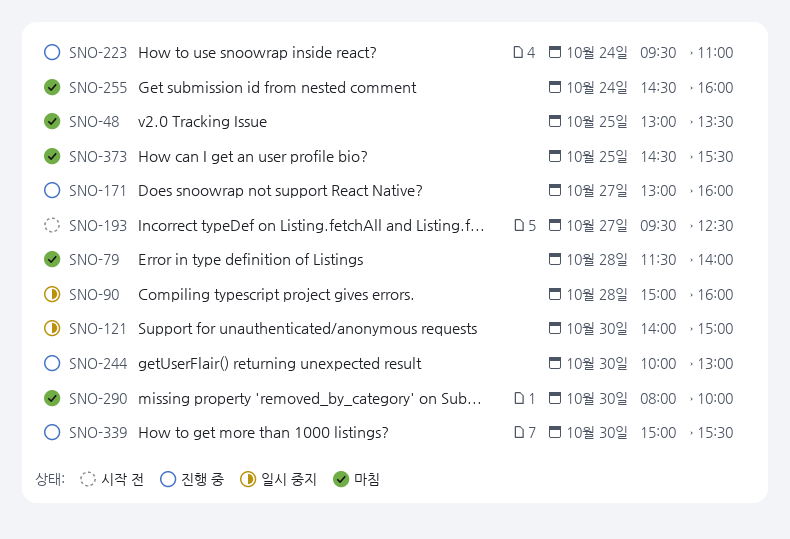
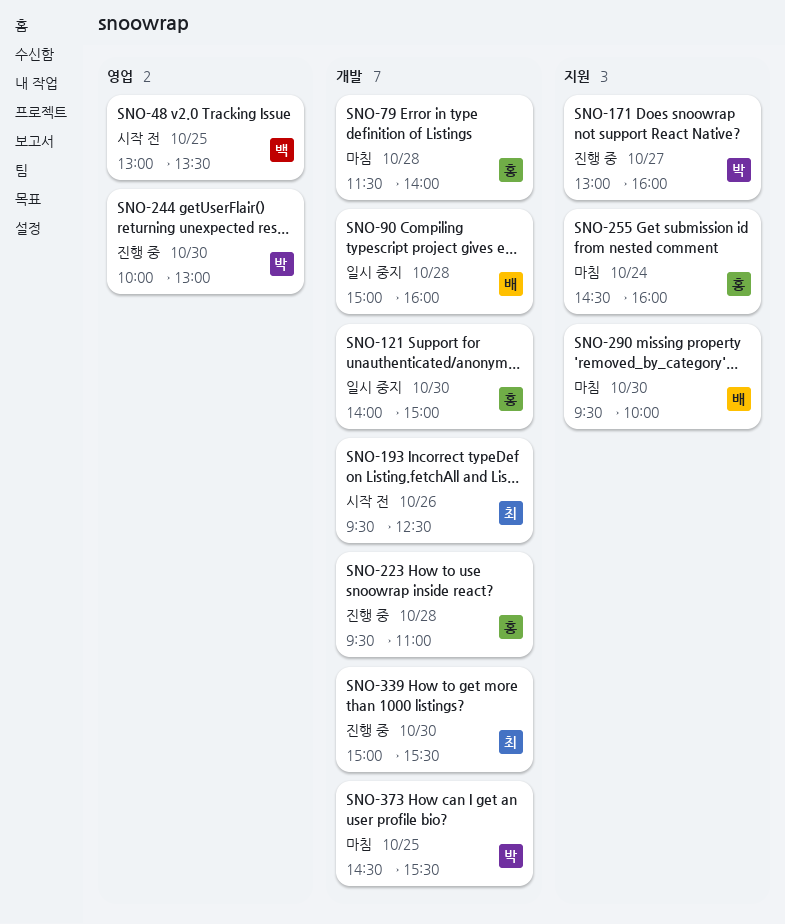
SNO-48, status: 마침 -> 시작 전
SNO-193, day: Oct 27 -> Oct 26
SNO-223, day: Oct 24 -> Oct 28
SNO-290, begins: 08:00 -> 09:30

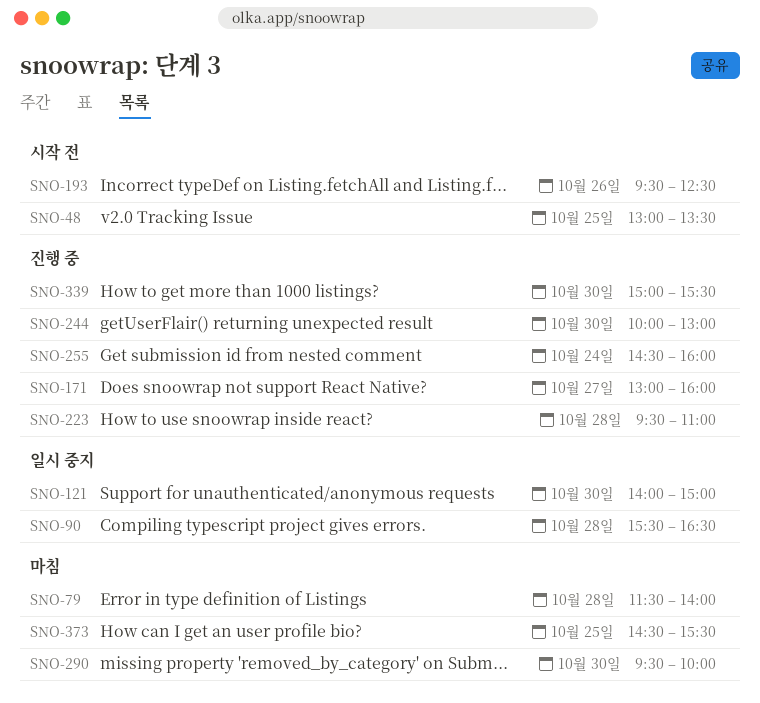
SNO-90, begins: 15:00 -> 15:30
SNO-90, ends: 16:00 -> 16:30
SNO-255, status: 마침 -> 진행 중

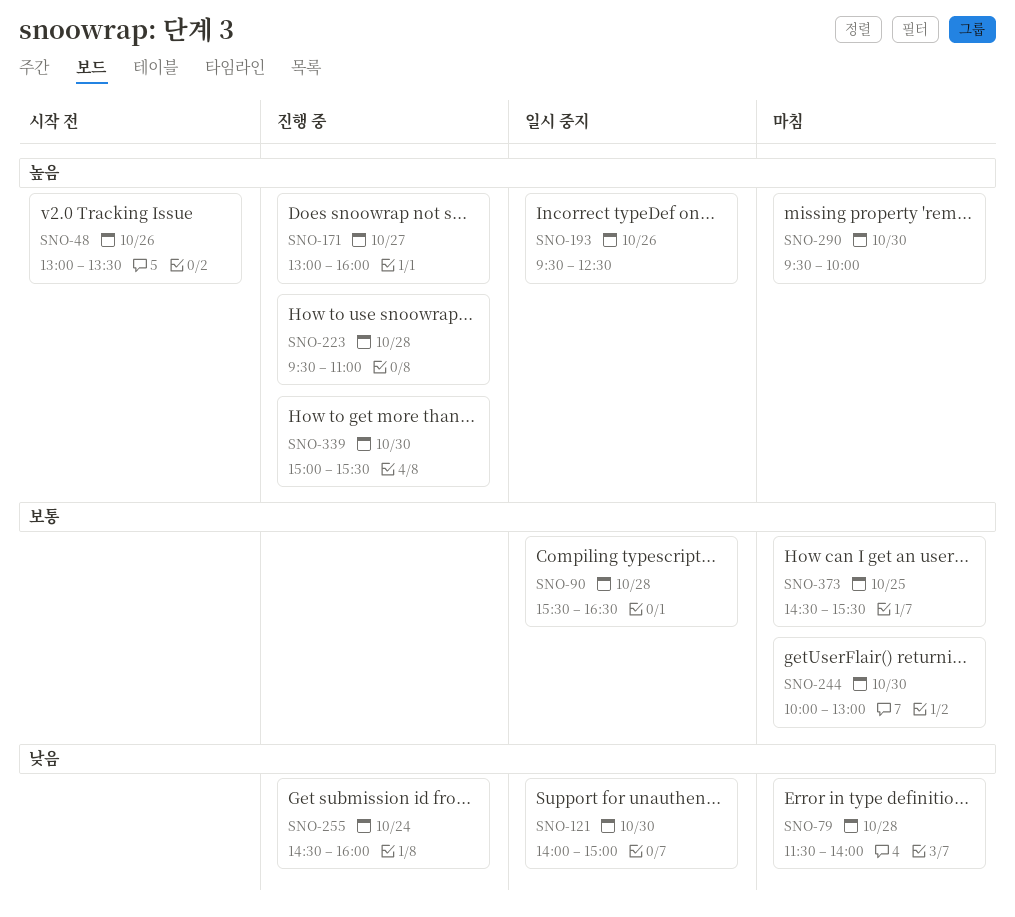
SNO-48, day: Oct 25 -> Oct 26
SNO-193, status: 시작 전 -> 일시 중지
SNO-244, status: 진행 중 -> 마침

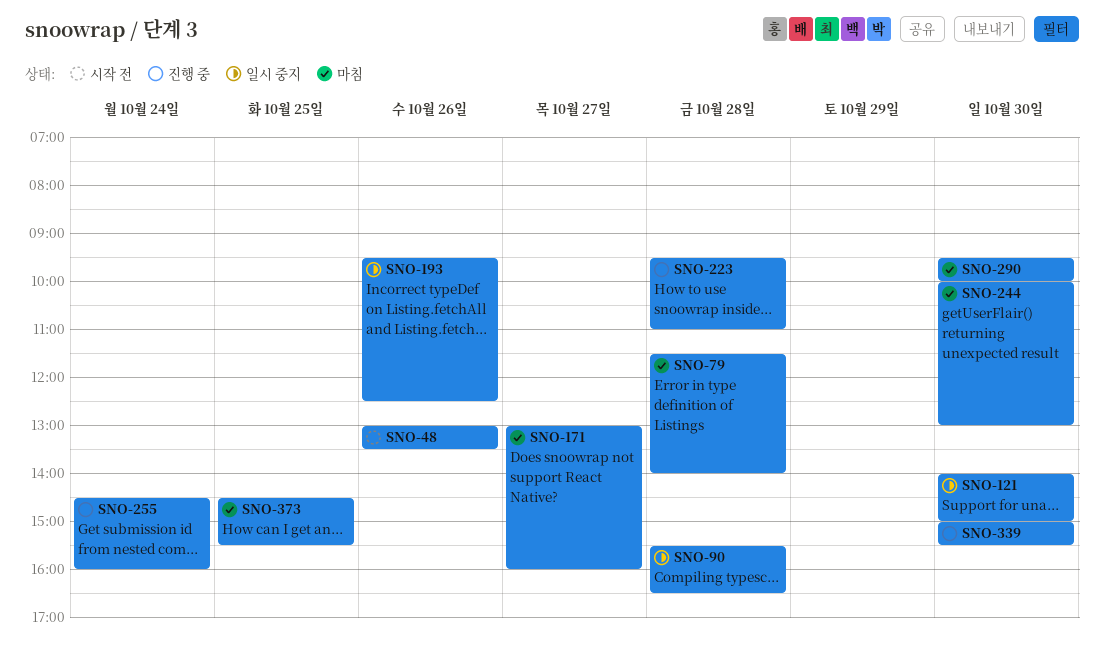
SNO-171, status: 진행 중 -> 마침

